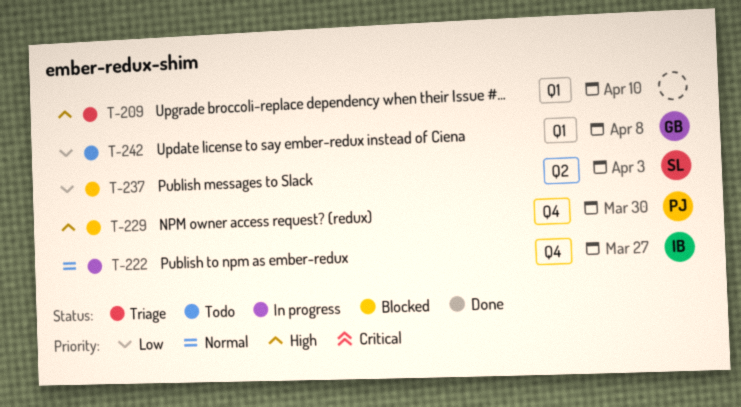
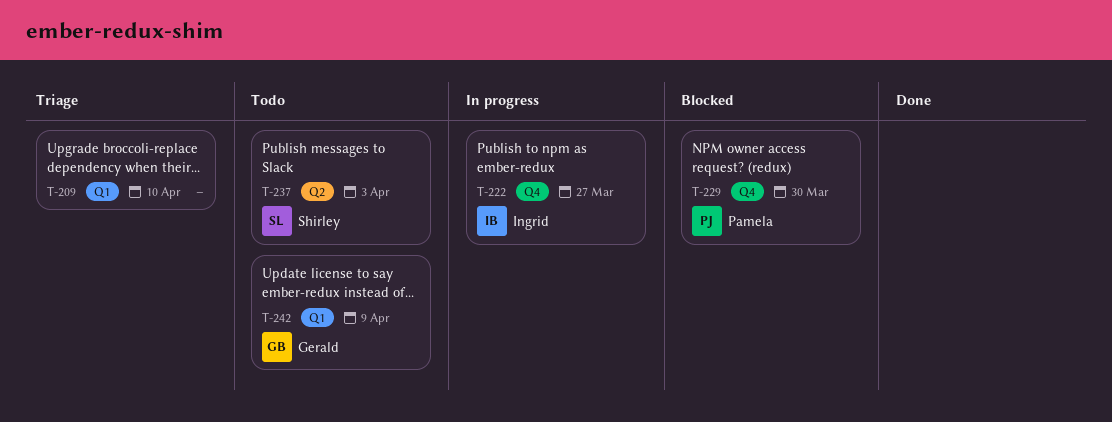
T-237, status: Blocked -> Todo
T-242, due: Apr 8 -> Apr 9

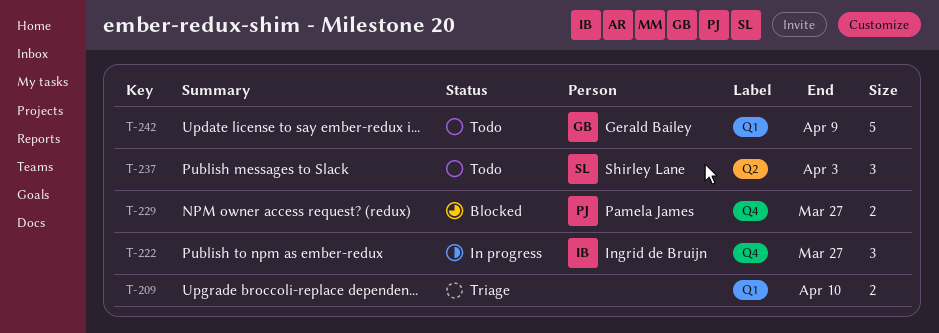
T-229, due: Mar 30 -> Mar 27

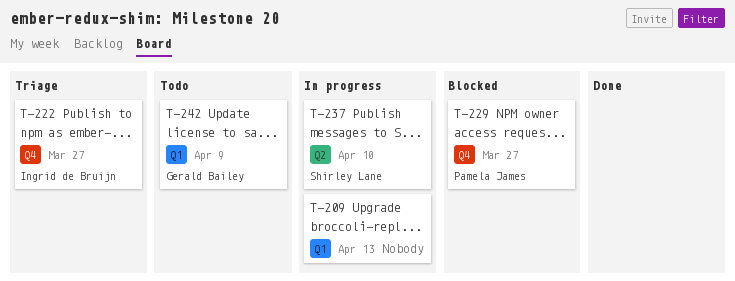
T-209, status: Triage -> In progress
T-209, due: Apr 10 -> Apr 13
T-222, status: In progress -> Triage
T-237, status: Todo -> In progress
T-237, due: Apr 3 -> Apr 10

